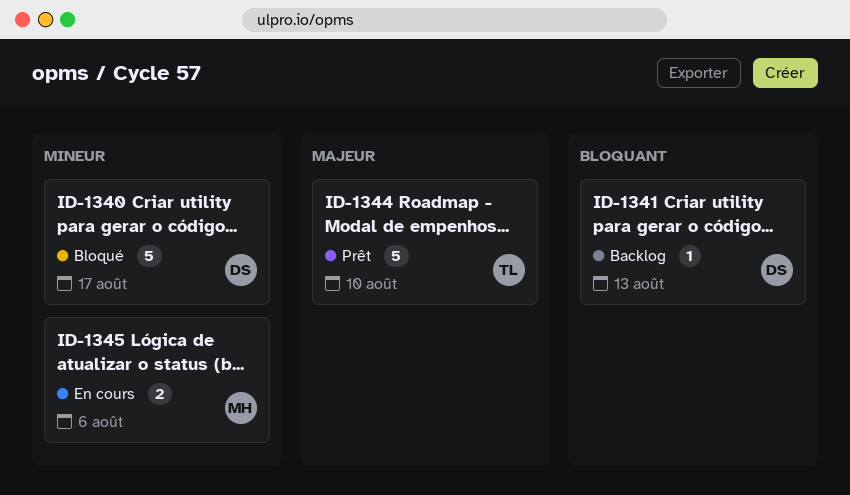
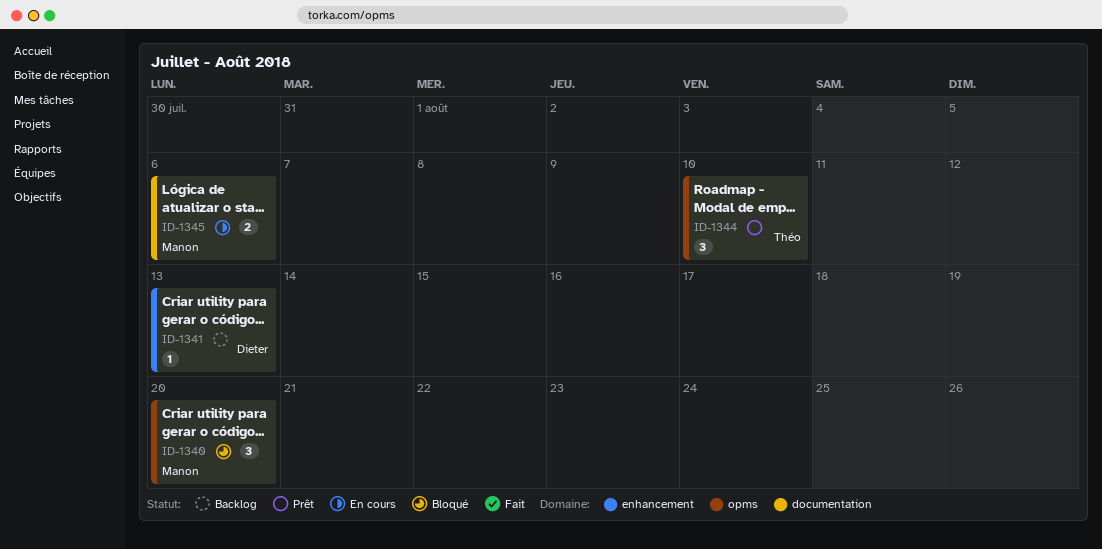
ID-1340, owner: Dieter -> Manon
ID-1340, estimate: 5 -> 3
ID-1340, due: Aug 17 -> Aug 20
ID-1344, estimate: 5 -> 3

